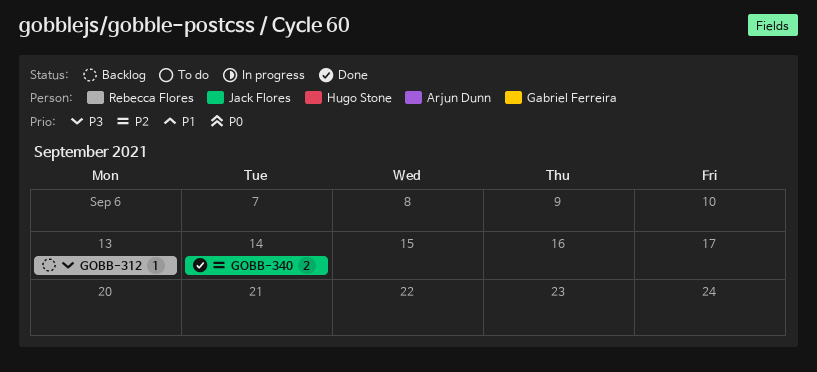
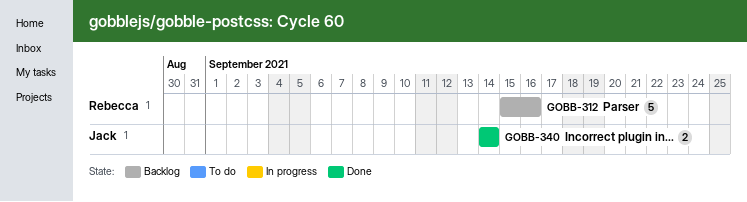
GOBB-312, estimate: 1 -> 5
GOBB-312, start: Sep 13 -> Sep 15
GOBB-312, due: Sep 13 -> Sep 16

